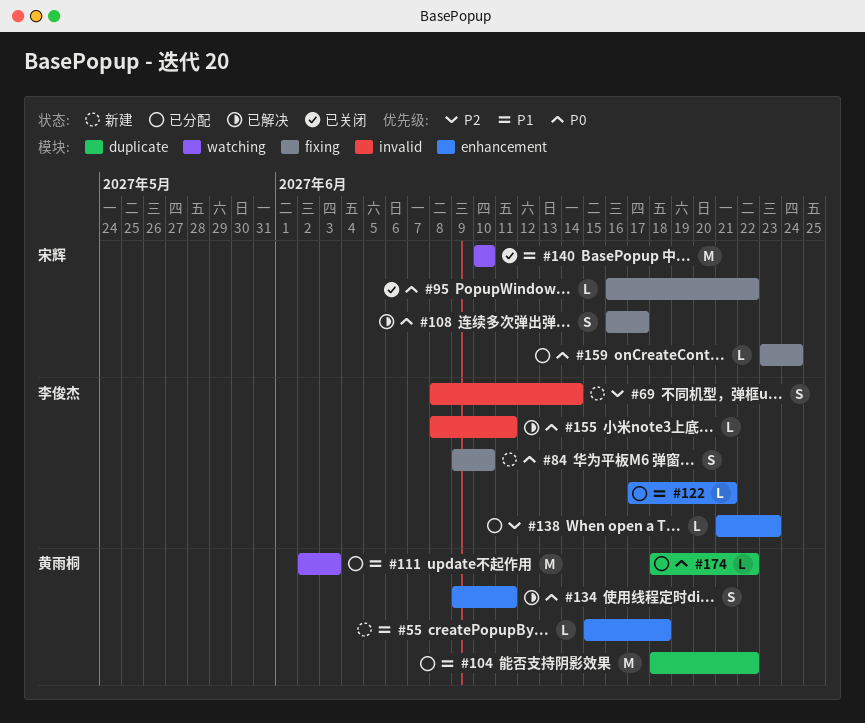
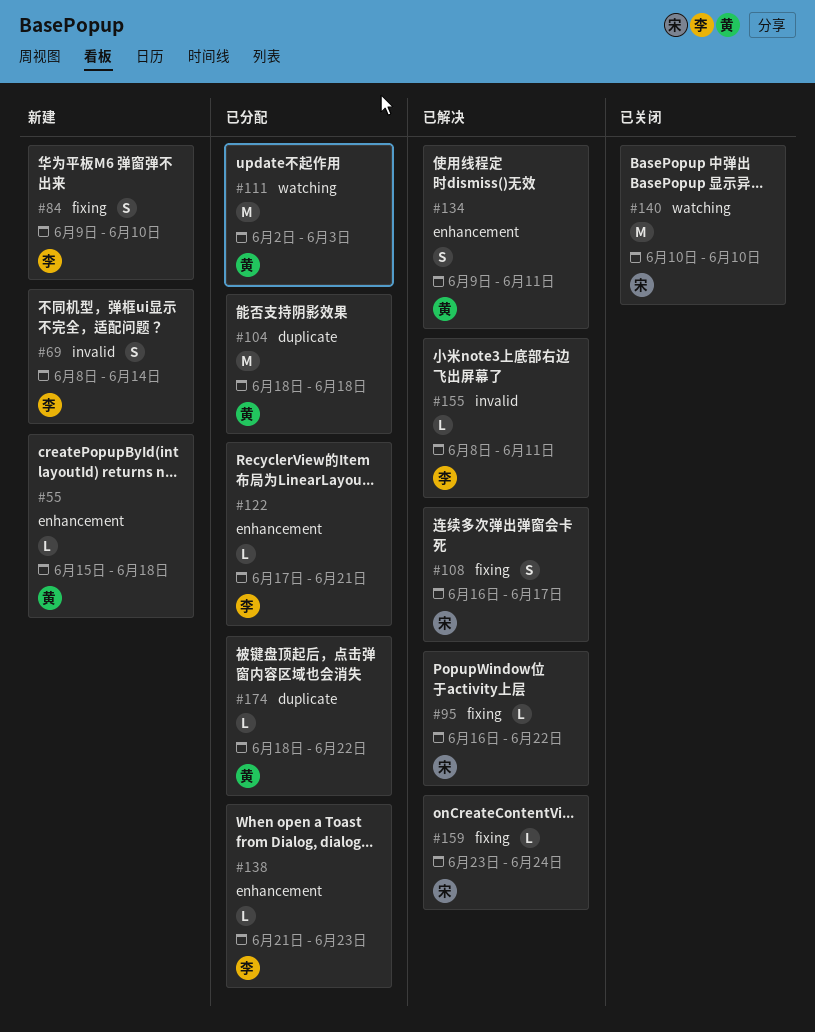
#95, status: 已关闭 -> 已解决
#104, due: Jun 22 -> Jun 18
#159, status: 已分配 -> 已解决

